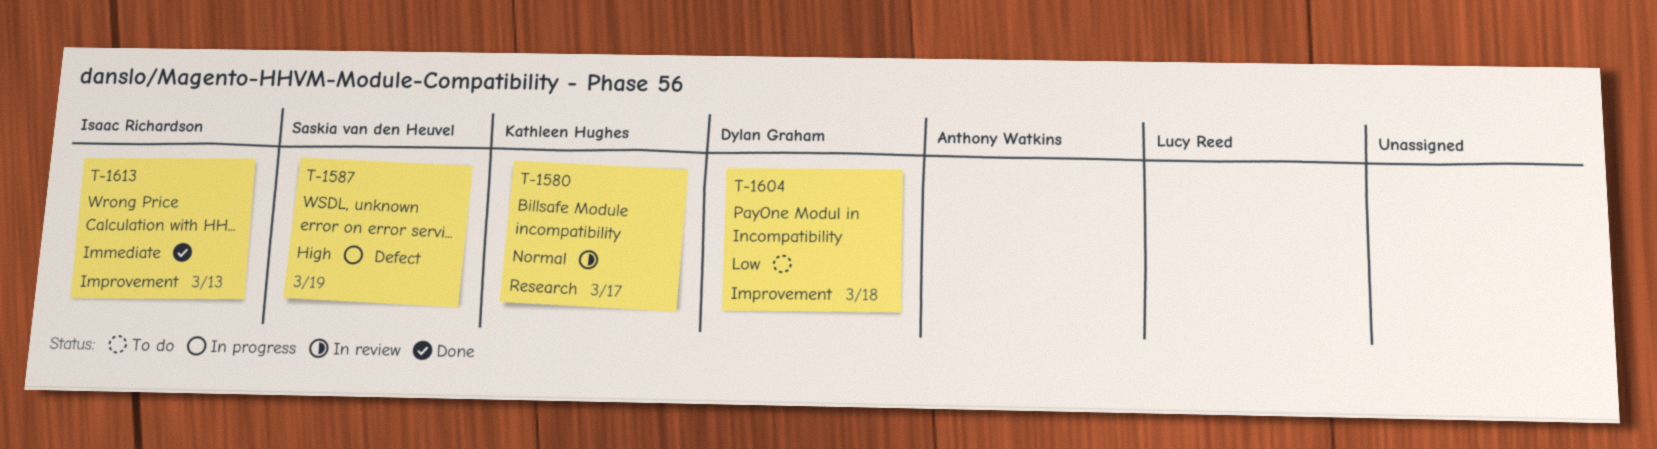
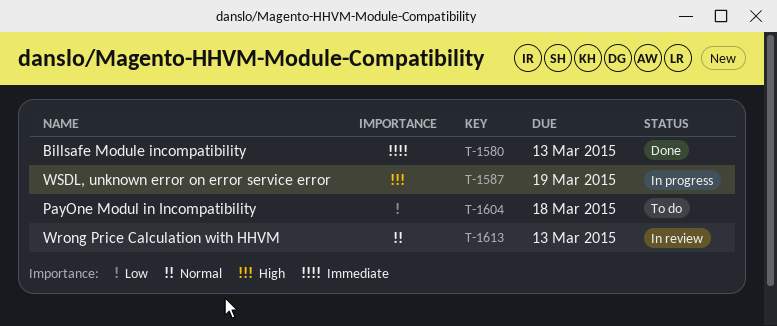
T-1580, status: In review -> Done
T-1580, priority: Normal -> Immediate
T-1580, due: Mar 17 -> Mar 13
T-1613, status: Done -> In review
T-1613, priority: Immediate -> Normal

